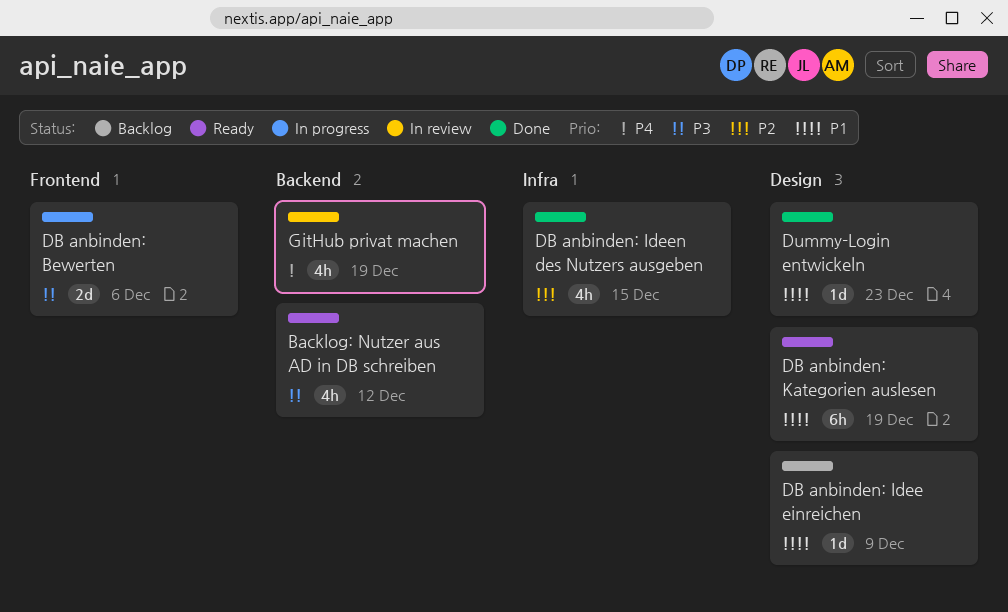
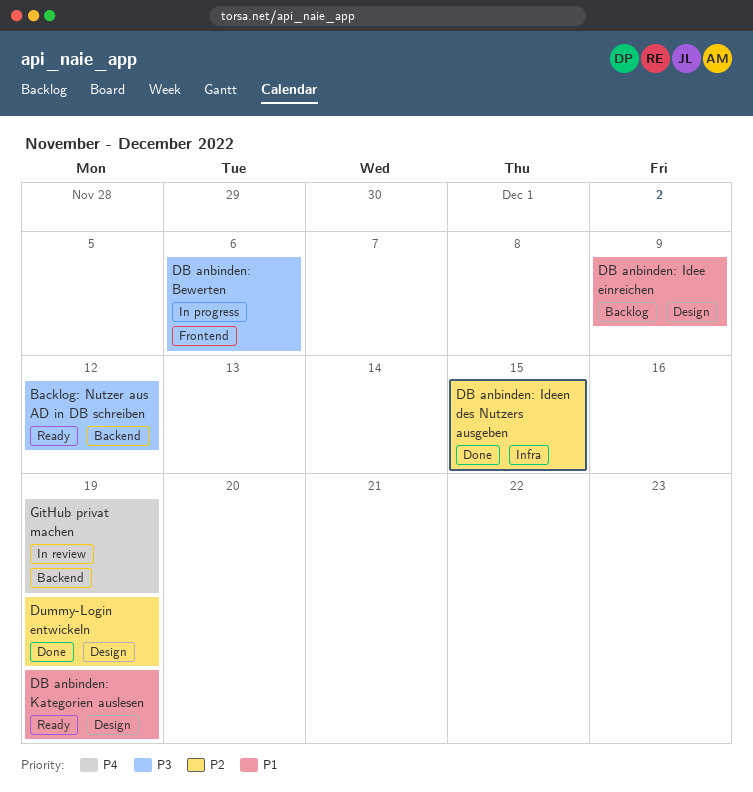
Dummy-Login entwickeln, priority: P1 -> P2
Dummy-Login entwickeln, due: Dec 23 -> Dec 19

